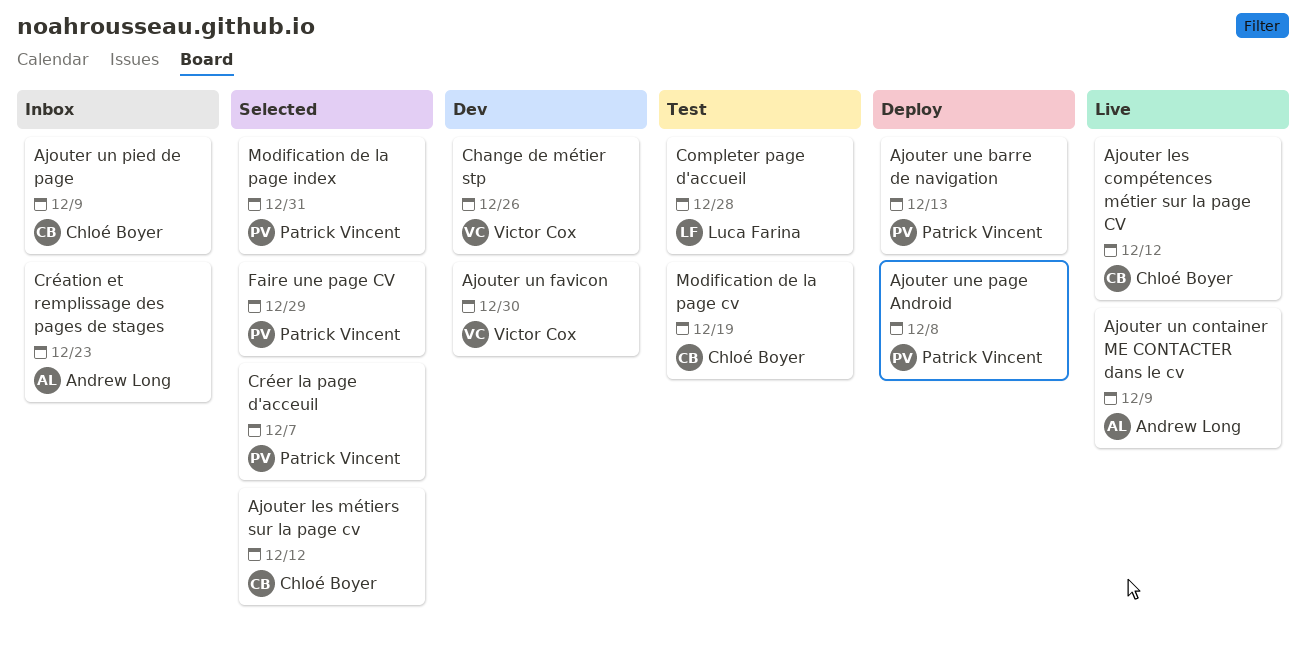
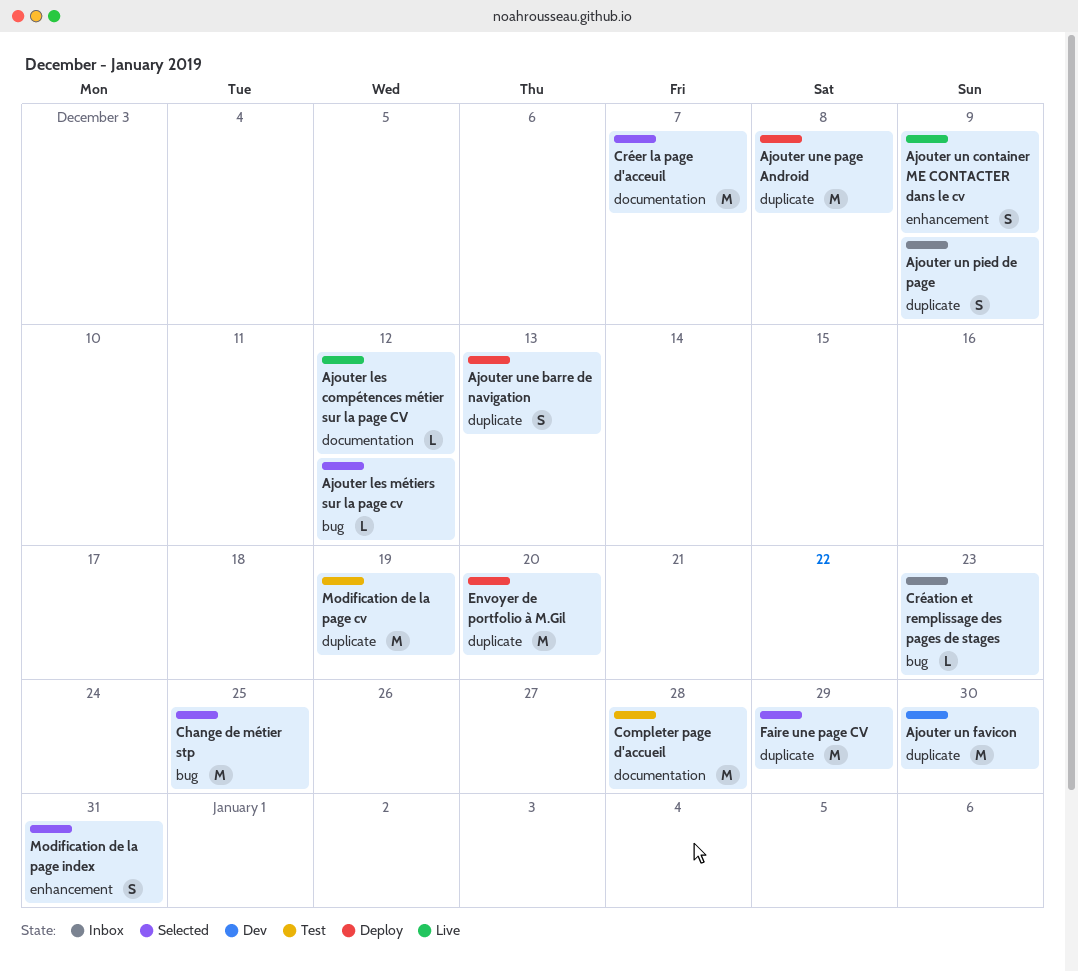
Change de métier stp, status: Dev -> Selected
Change de métier stp, due: Dec 26 -> Dec 25
Envoyer de portfolio à M.Gil: none -> present

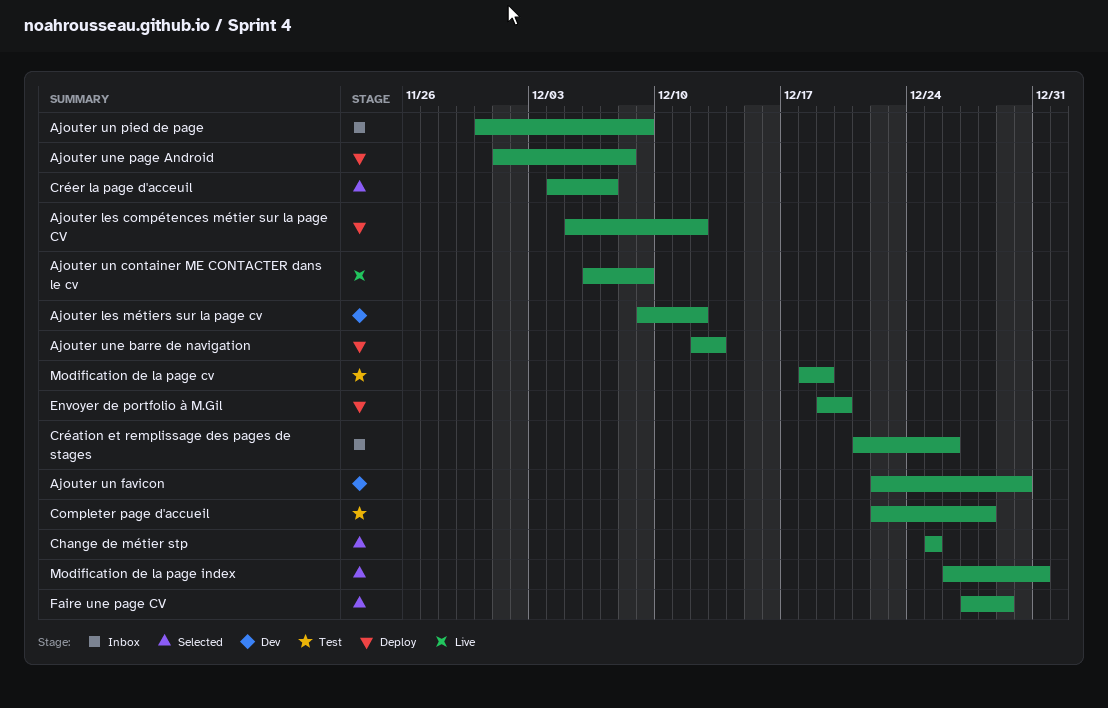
Ajouter les compétences métier sur la page CV, status: Live -> Deploy
Ajouter les métiers sur la page cv, status: Selected -> Dev
Création et remplissage des pages de stages, due: Dec 23 -> Dec 26

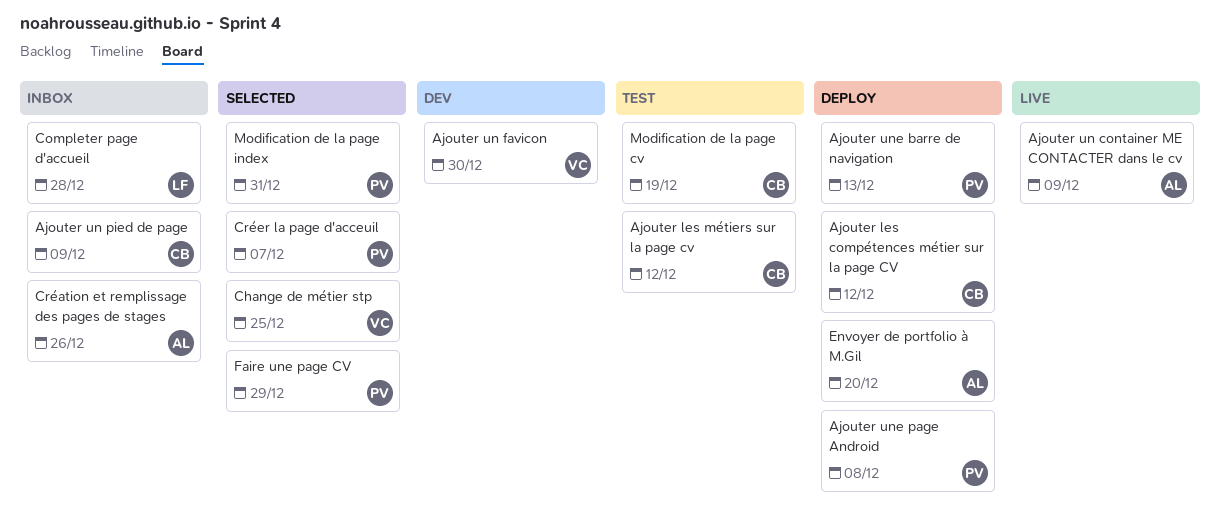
Ajouter les métiers sur la page cv, status: Dev -> Test
Completer page d'accueil, status: Test -> Inbox

